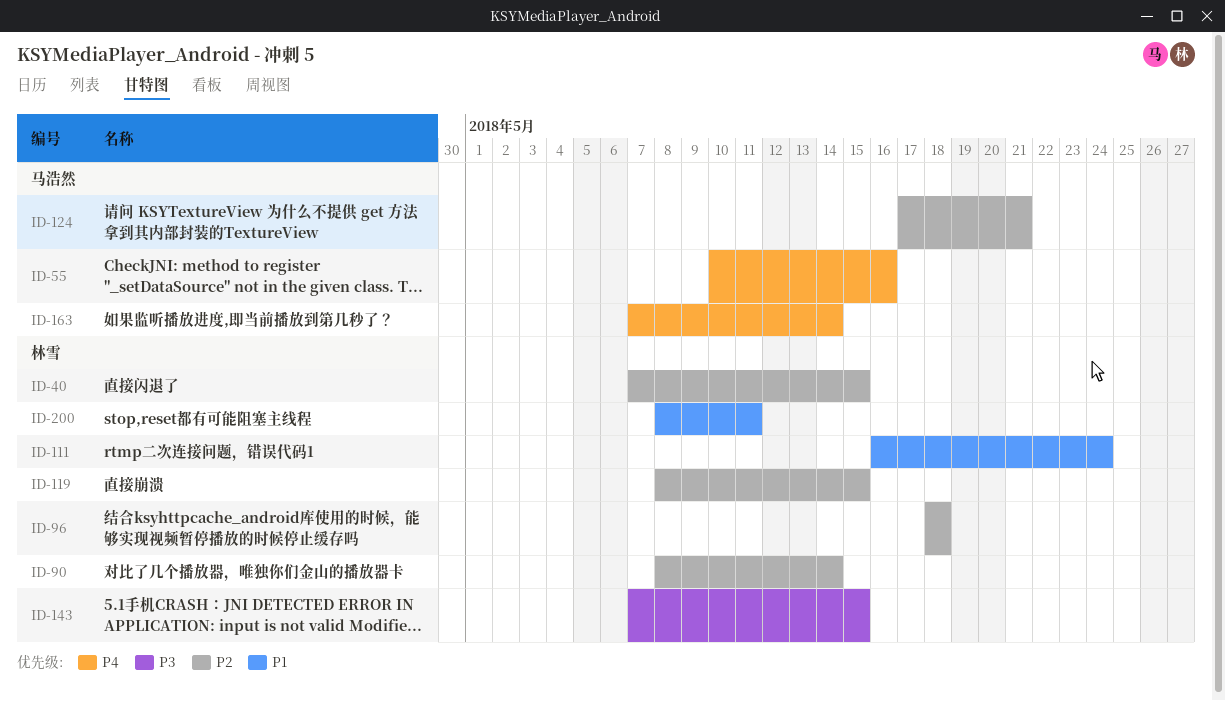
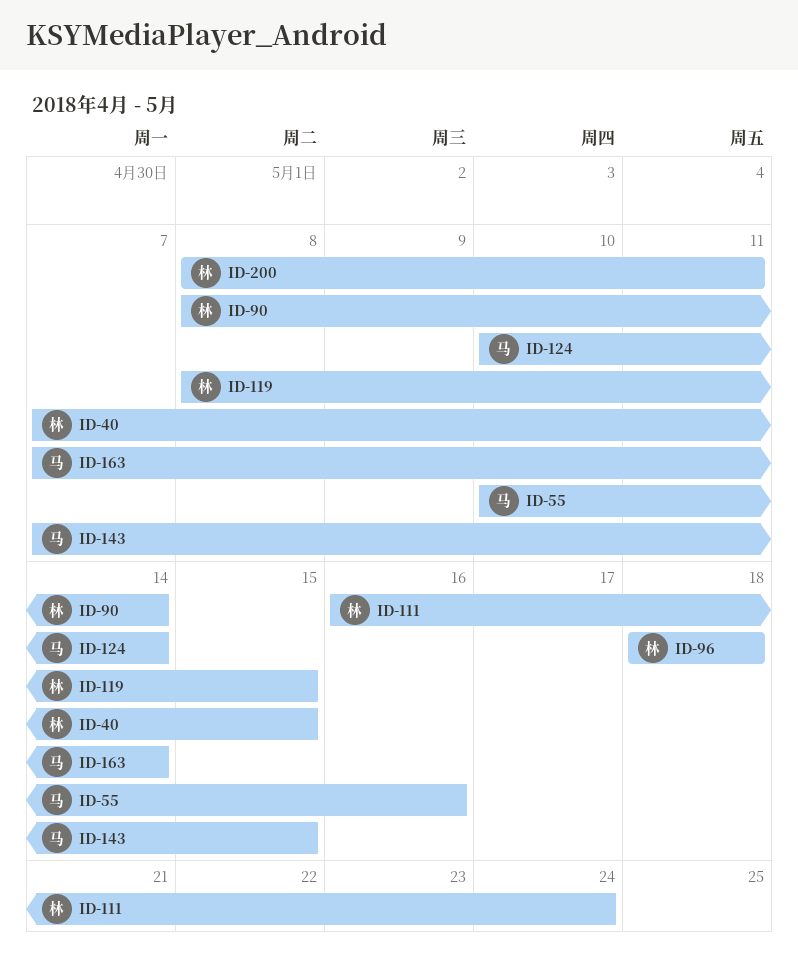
ID-124, start: May 17 -> May 10
ID-124, due: May 21 -> May 14
ID-143, owner: 林雪 -> 马浩然

